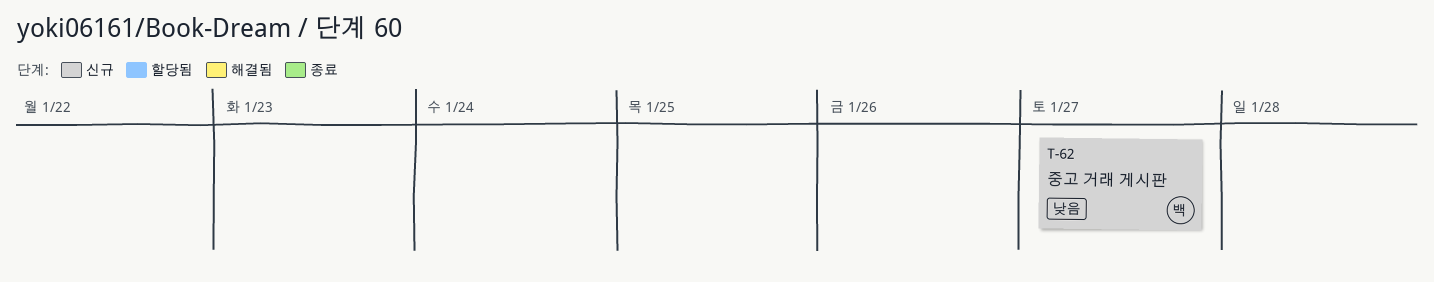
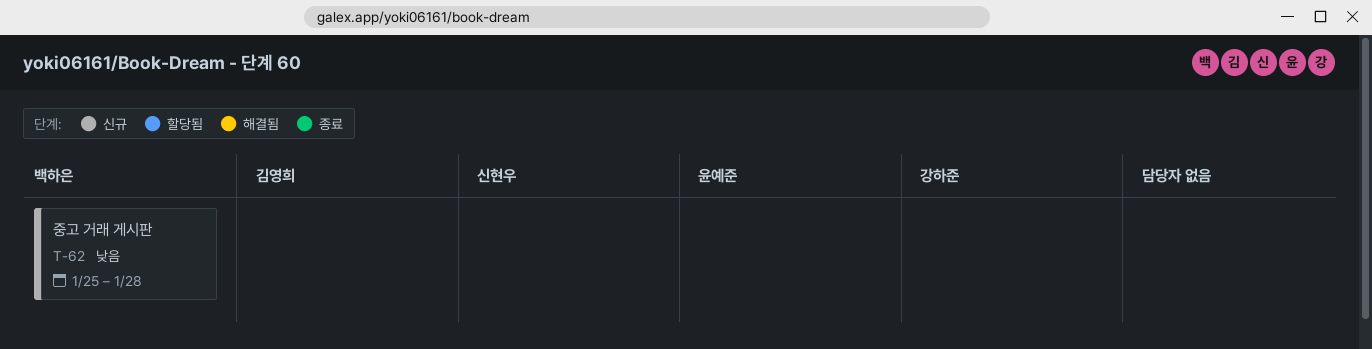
T-62, due: Jan 27 -> Jan 28

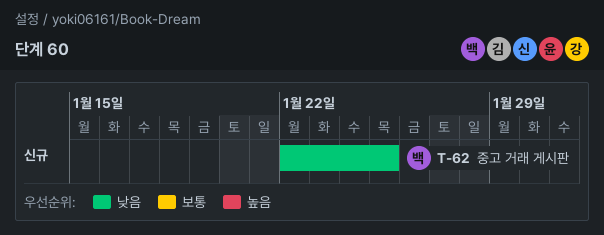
T-62, start: Jan 25 -> Jan 22
T-62, due: Jan 28 -> Jan 25

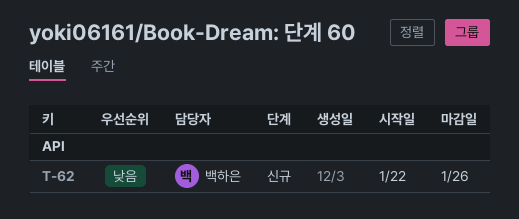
T-62, due: Jan 25 -> Jan 26

